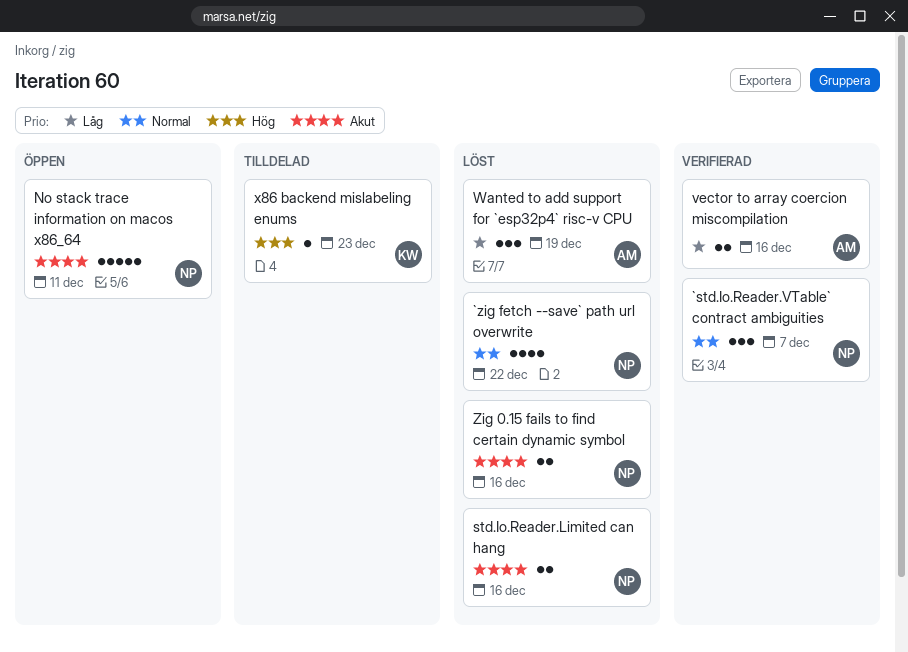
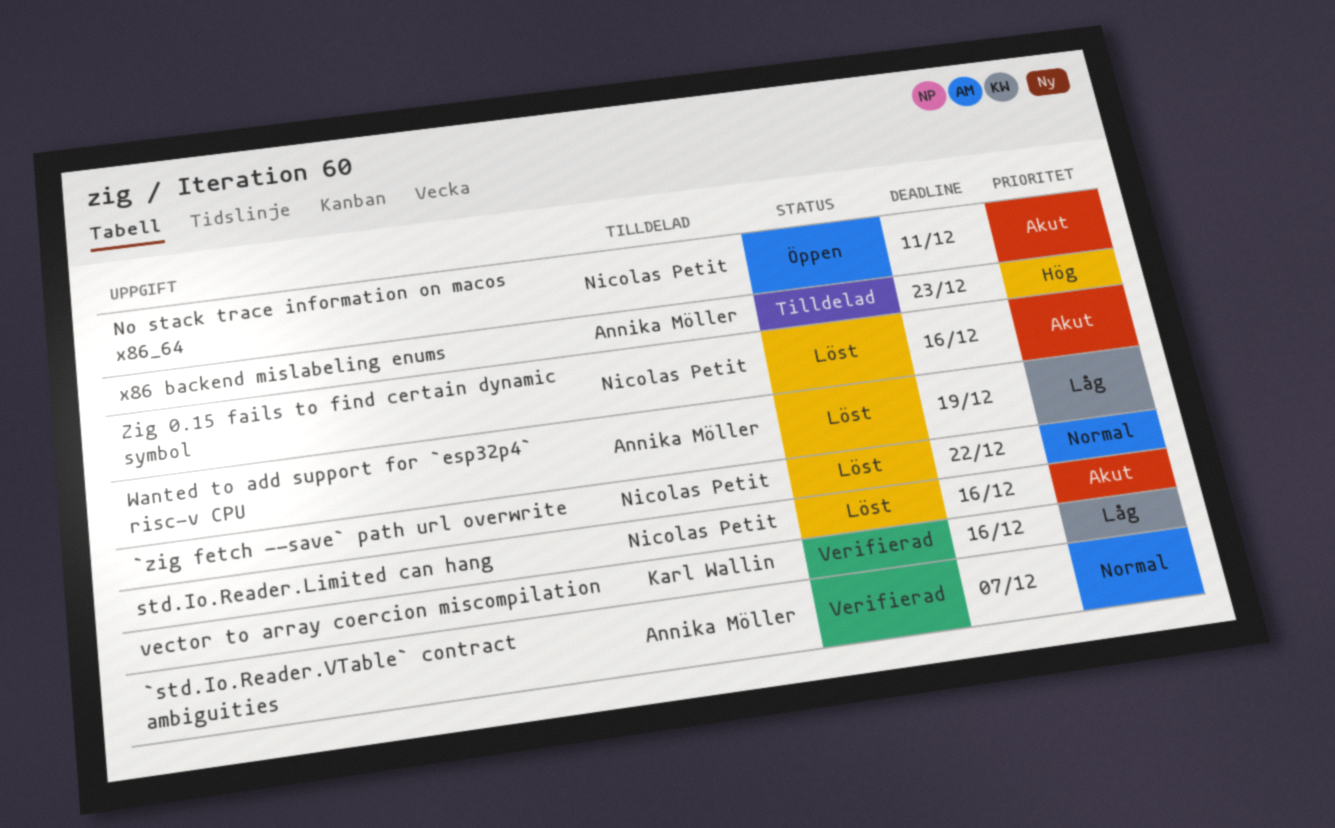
`std.Io.Reader.VTable` contract ambiguities, owner: Nicolas Petit -> Annika Möller
vector to array coercion miscompilation, owner: Annika Möller -> Karl Wallin
x86 backend mislabeling enums, owner: Karl Wallin -> Annika Möller

